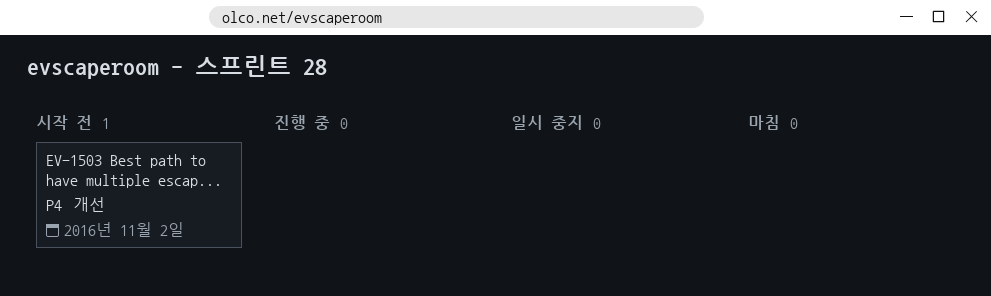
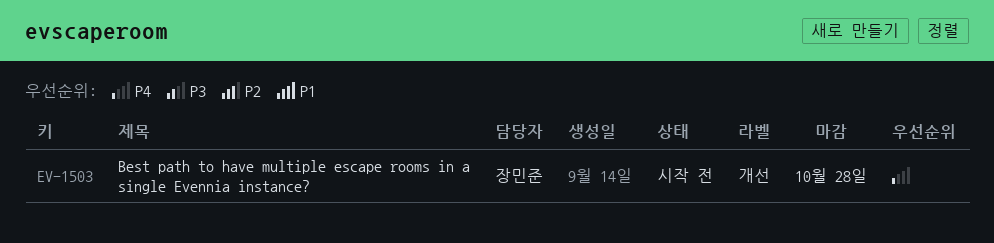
EV-1503, due: Nov 2 -> Oct 28

